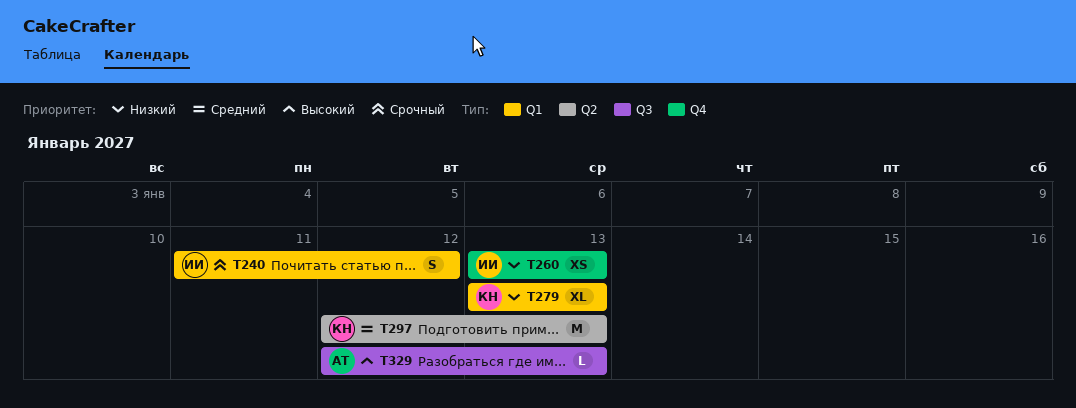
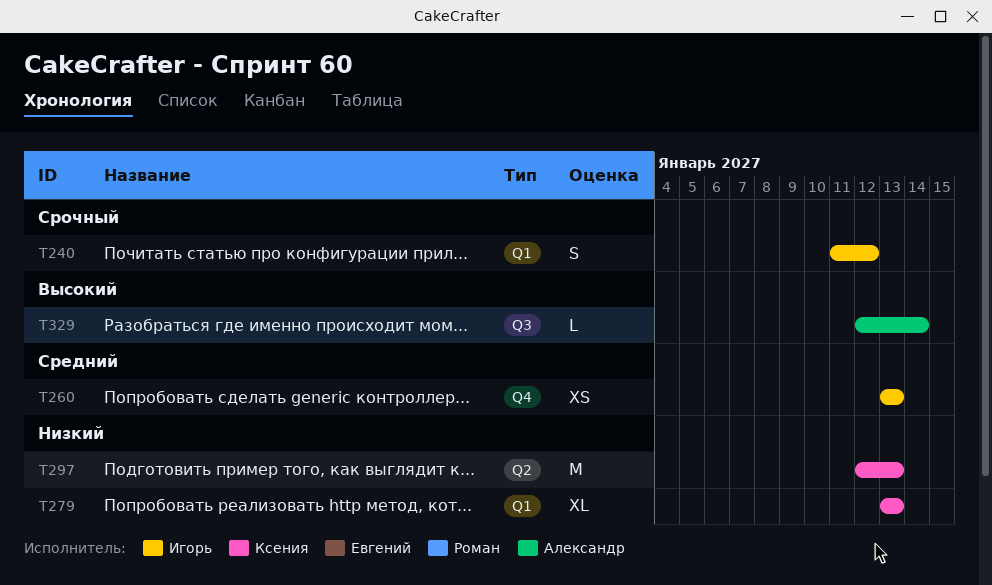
T260, priority: Низкий -> Средний
T297, priority: Средний -> Низкий
T329, due: Jan 13 -> Jan 14

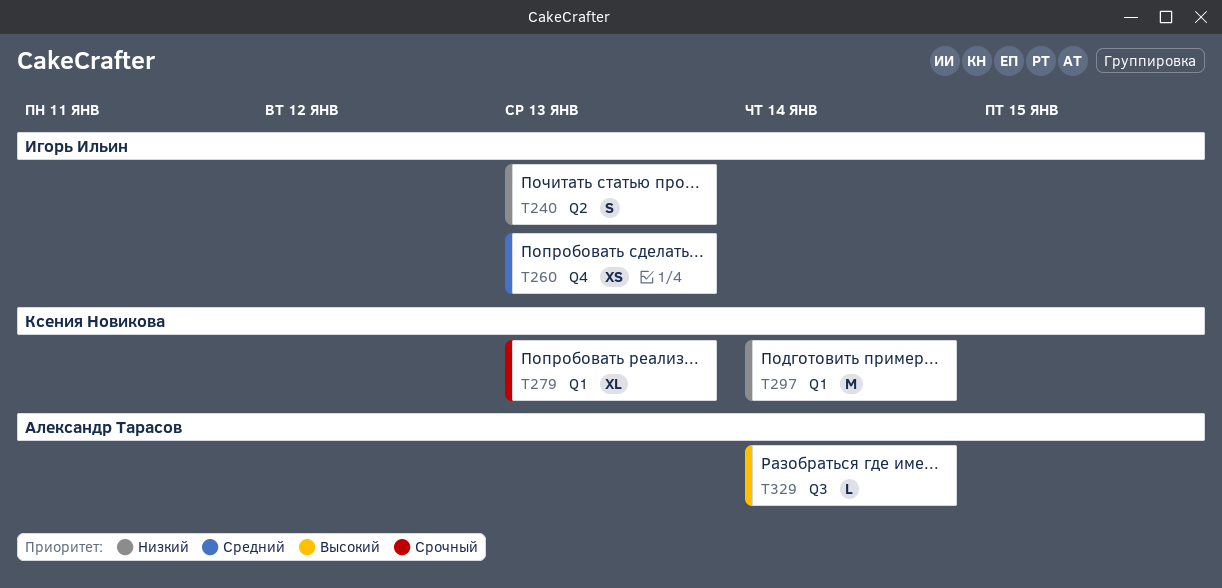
T240, priority: Срочный -> Низкий
T240, label: Q1 -> Q2
T240, due: Jan 12 -> Jan 13
T279, priority: Низкий -> Срочный
T297, label: Q2 -> Q1
T297, due: Jan 13 -> Jan 14

